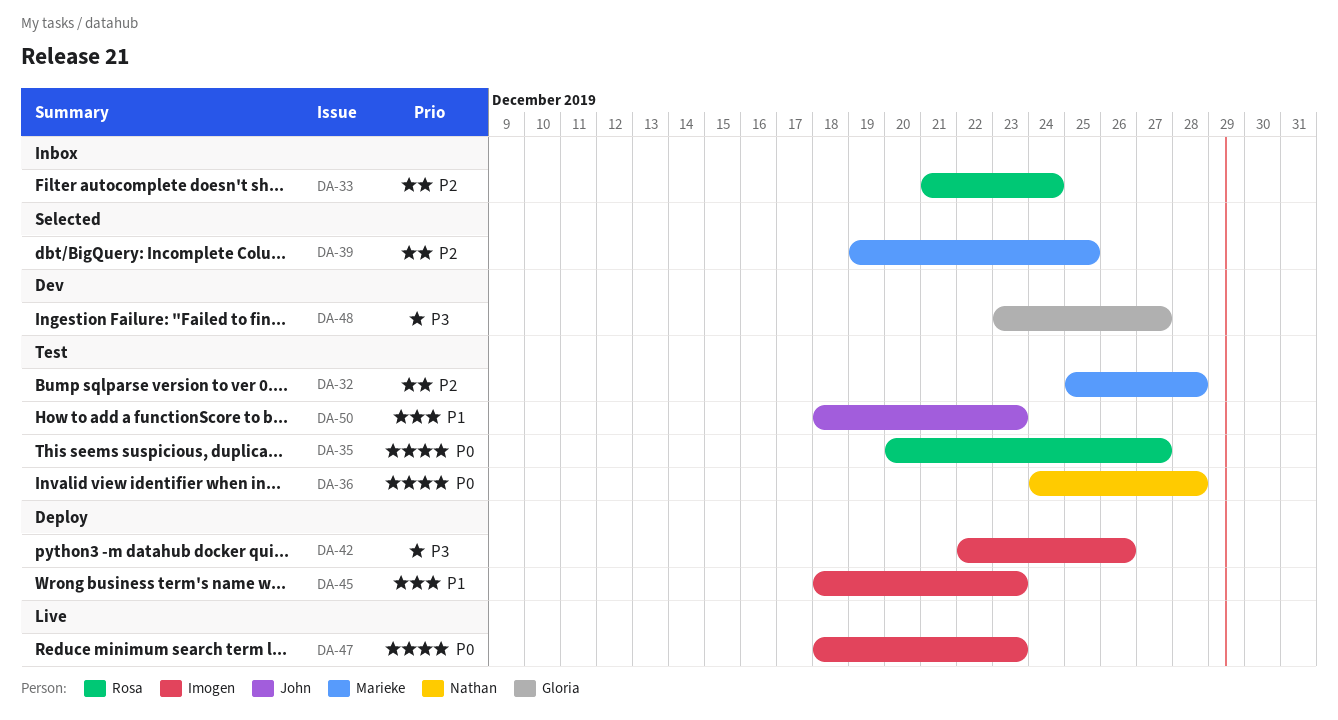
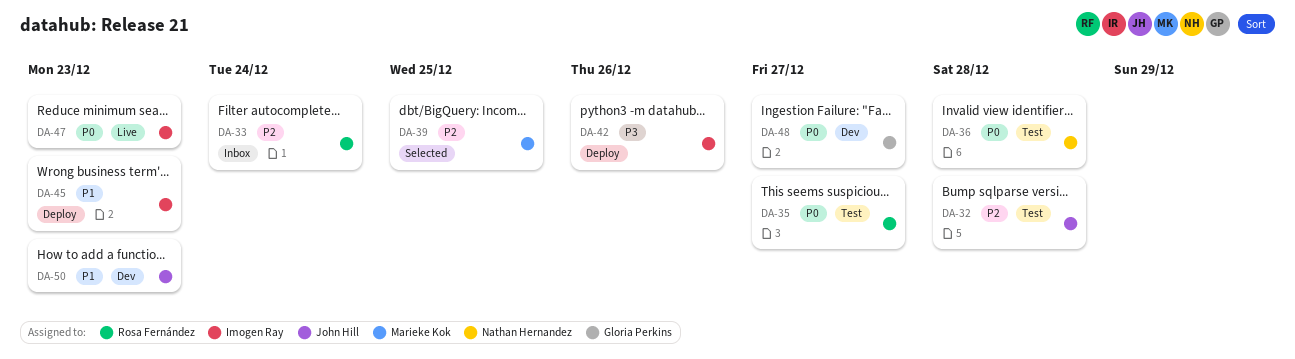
DA-32, owner: Marieke Kok -> John Hill
DA-48, priority: P3 -> P0
DA-50, status: Test -> Dev

